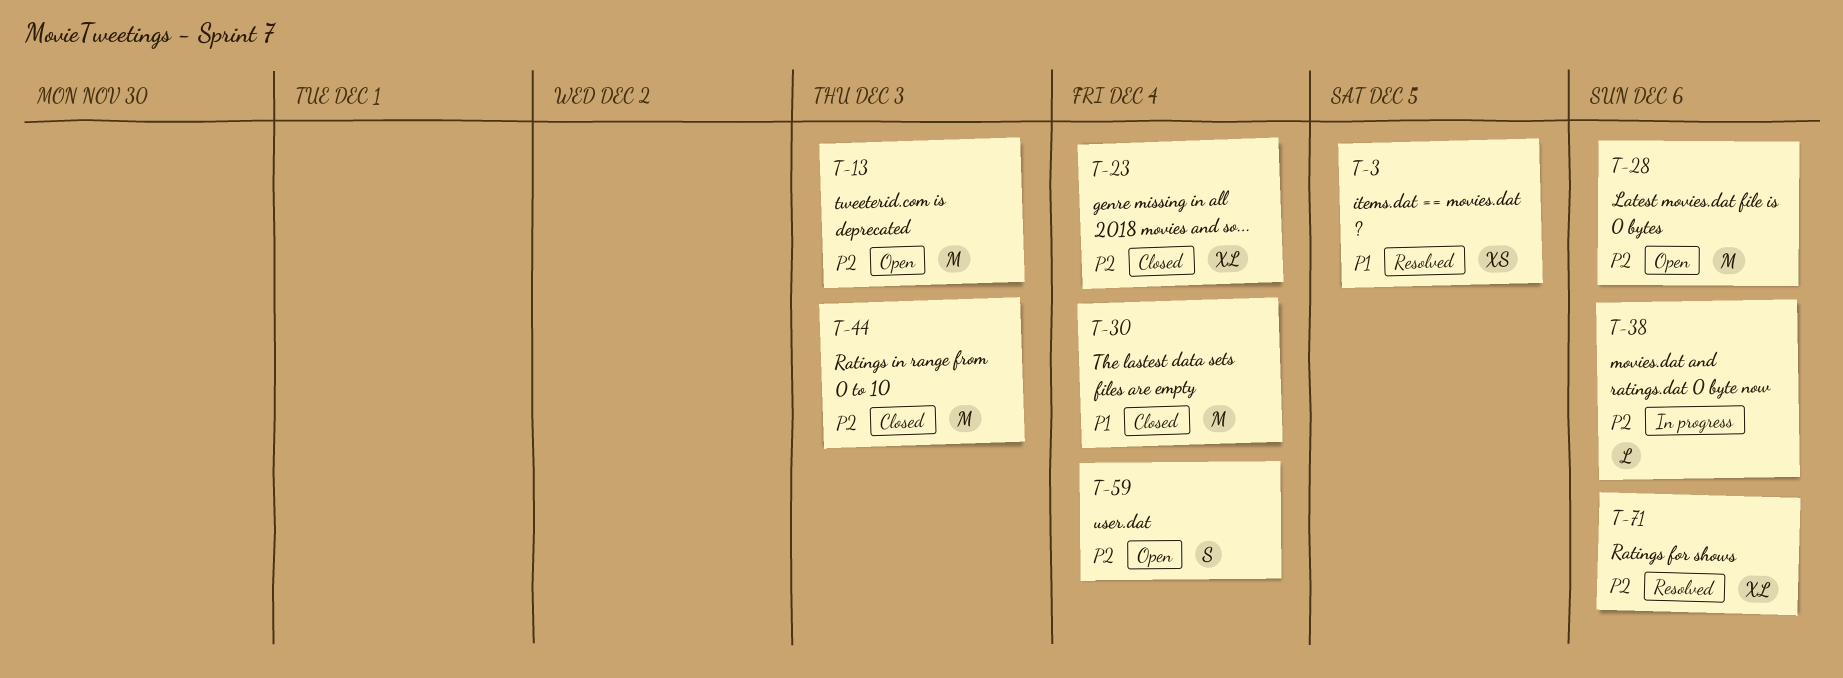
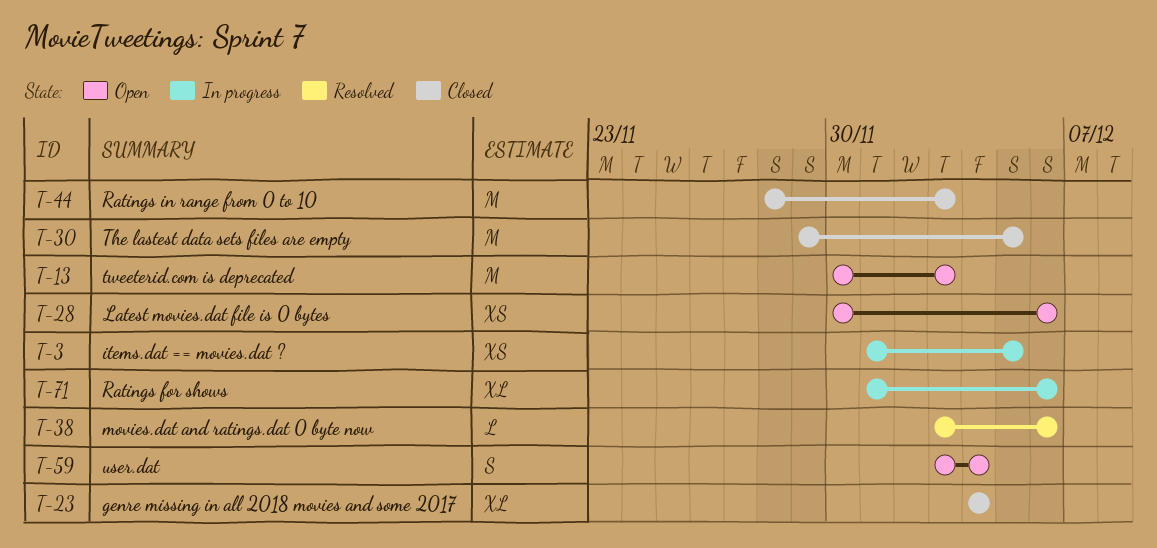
T-3, status: Resolved -> In progress
T-28, estimate: M -> XS
T-30, due: Dec 4 -> Dec 5
T-38, status: In progress -> Resolved
T-71, status: Resolved -> In progress

